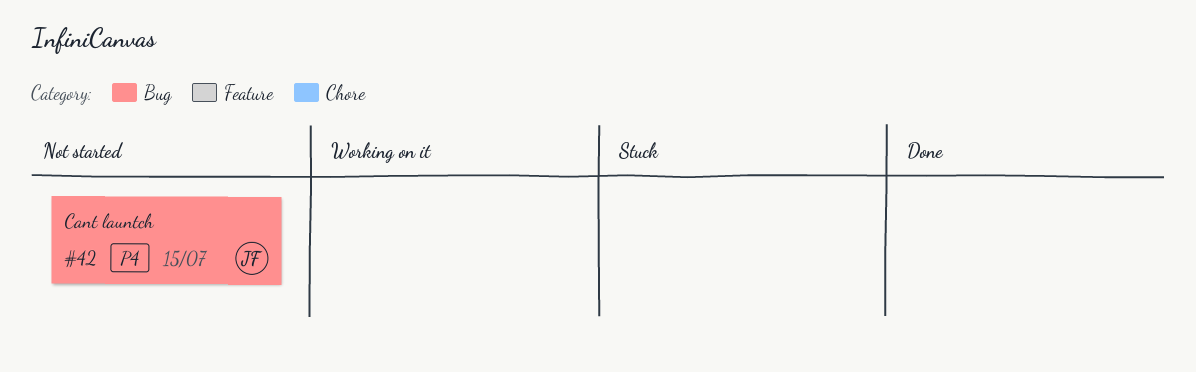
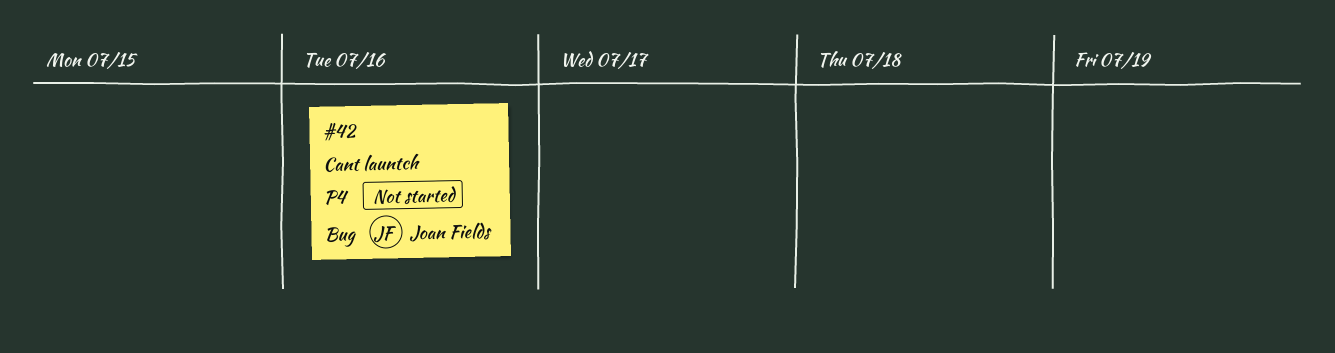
#42, due: Jul 15 -> Jul 16

